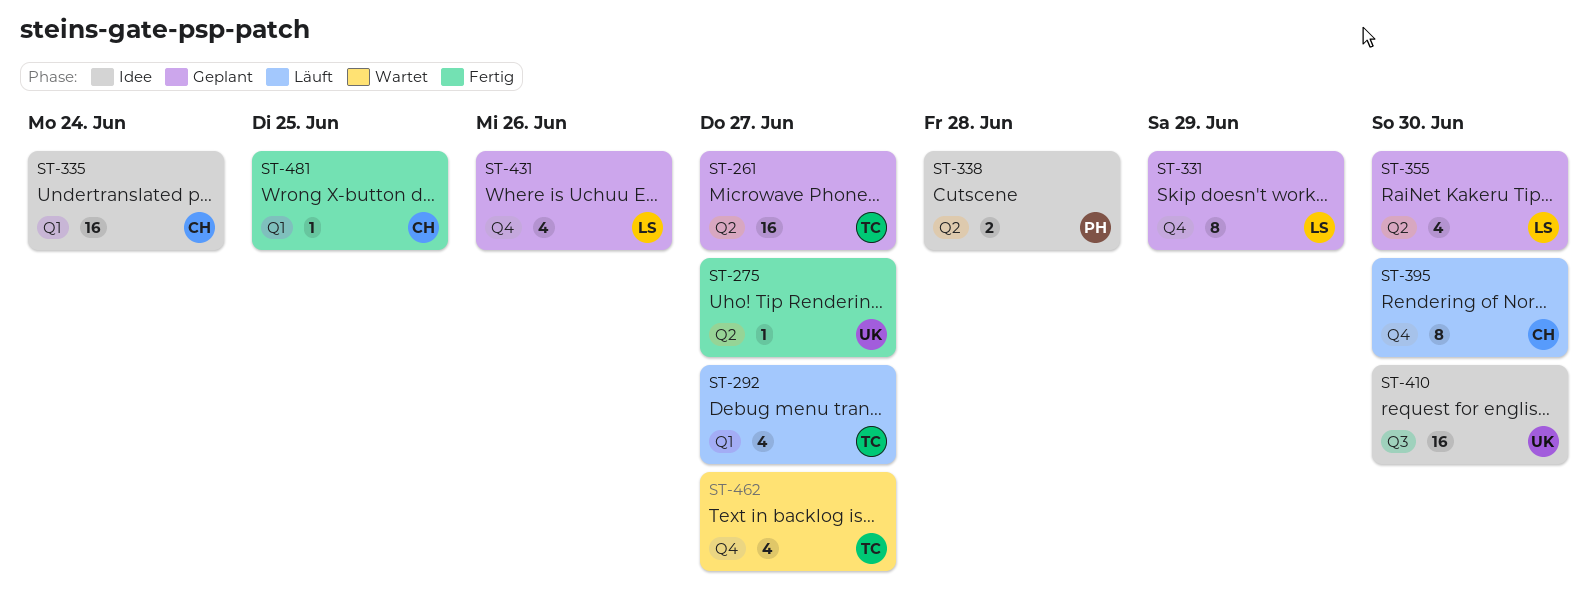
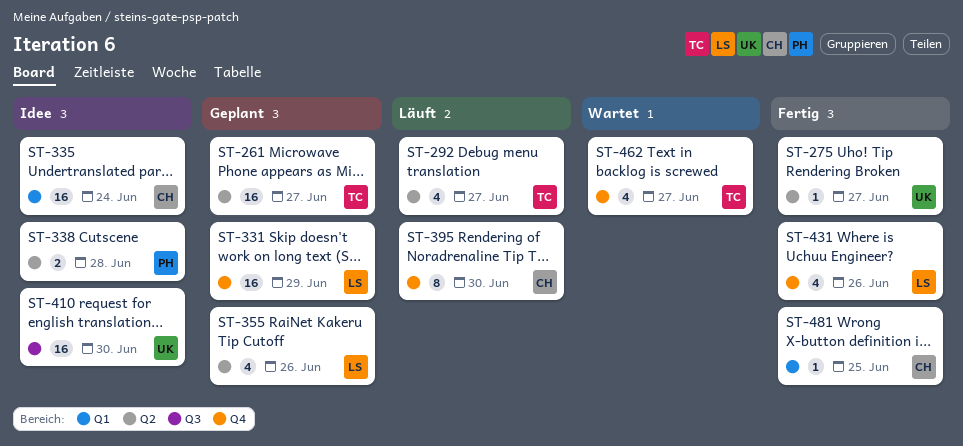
ST-292, label: Q1 -> Q2
ST-331, estimate: 8 -> 16
ST-355, due: Jun 30 -> Jun 26
ST-431, status: Geplant -> Fertig

